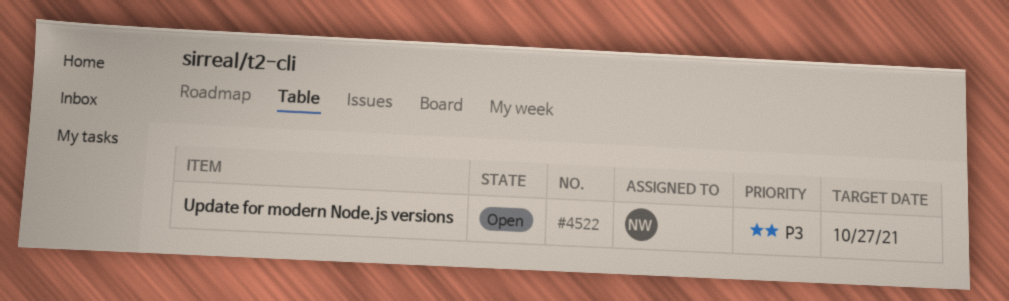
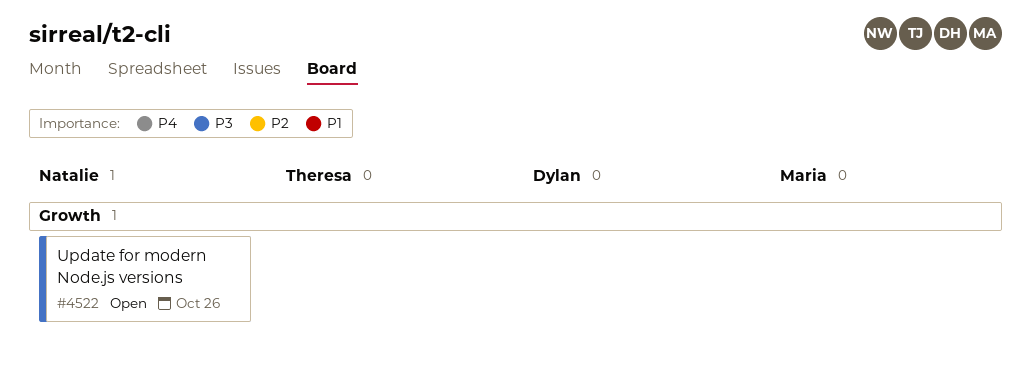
#4522, due: Oct 27 -> Oct 26

